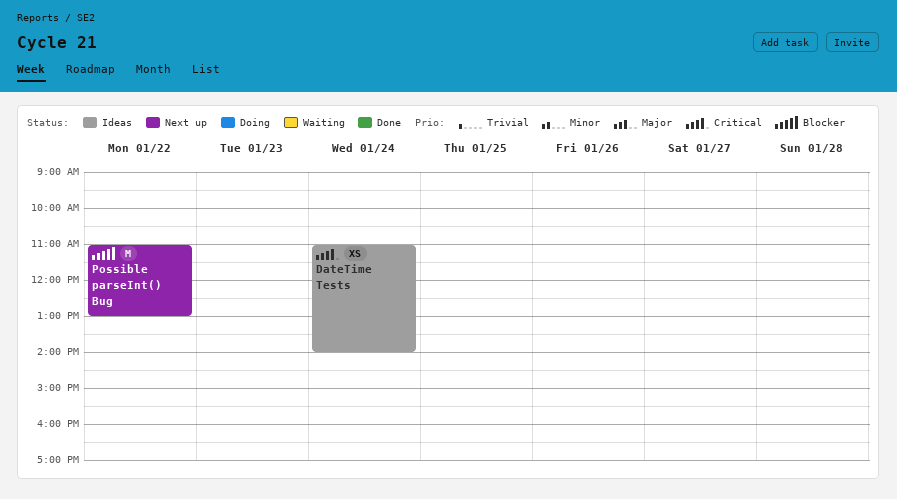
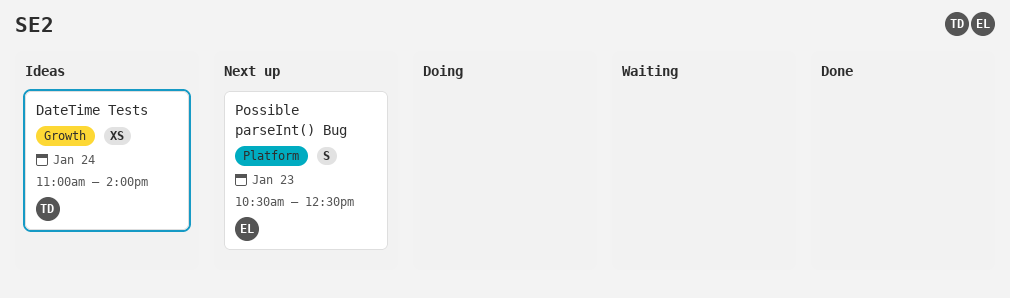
Possible parseInt() Bug, estimate: M -> S
Possible parseInt() Bug, day: Jan 22 -> Jan 23
Possible parseInt() Bug, begins: 11:00 -> 10:30
Possible parseInt() Bug, ends: 13:00 -> 12:30

